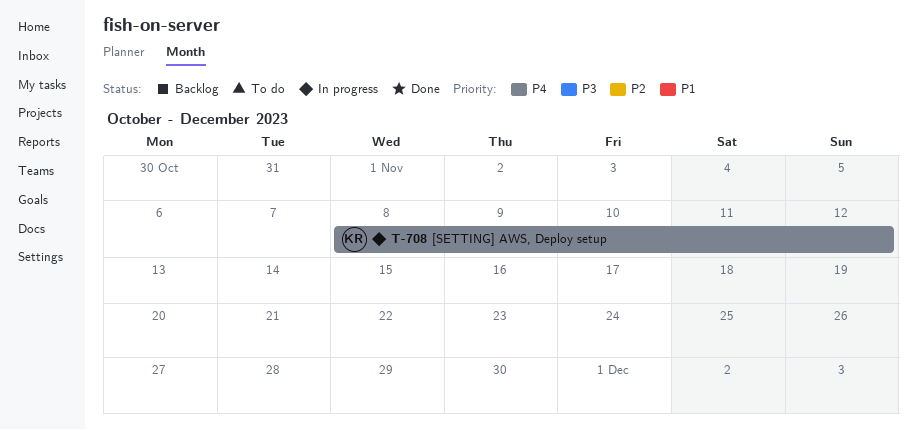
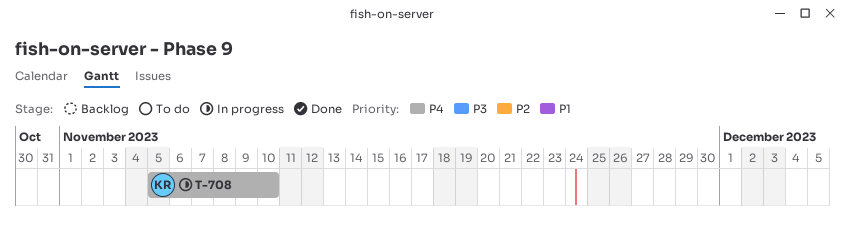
T-708, start: Nov 8 -> Nov 5
T-708, due: Nov 12 -> Nov 10

